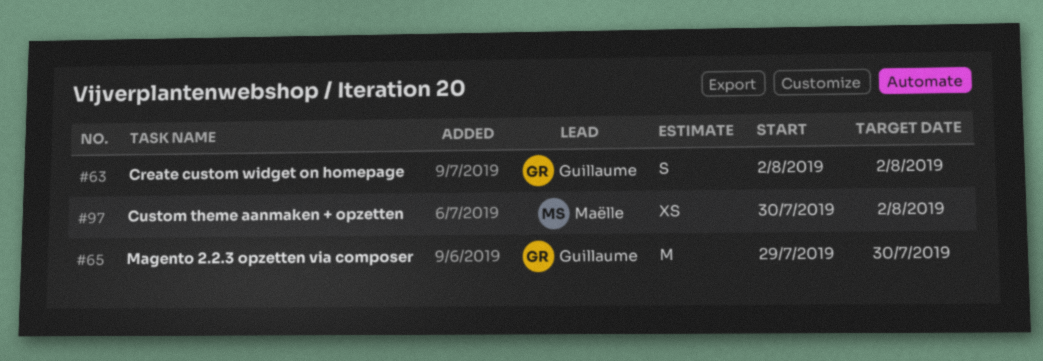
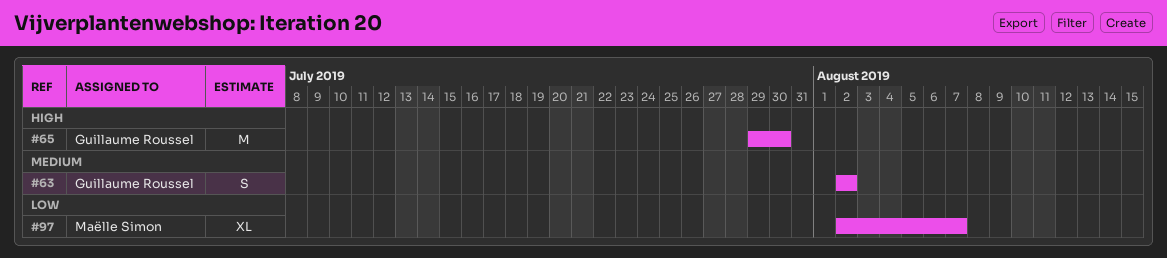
#97, estimate: XS -> XL
#97, start: Jul 30 -> Aug 2
#97, due: Aug 2 -> Aug 7

